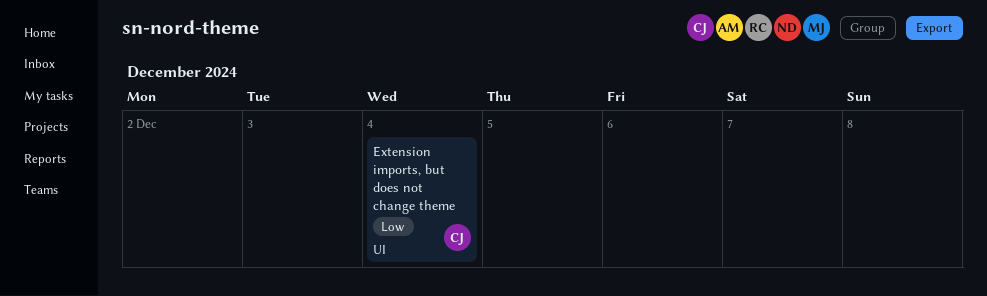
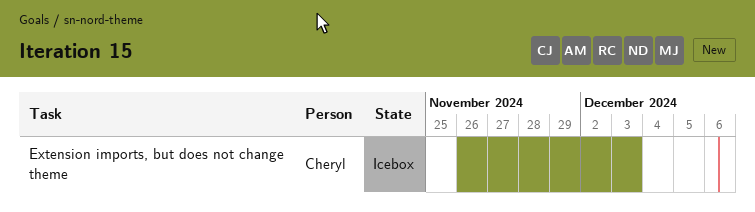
Extension imports, but does not change theme, due: Dec 4 -> Dec 3

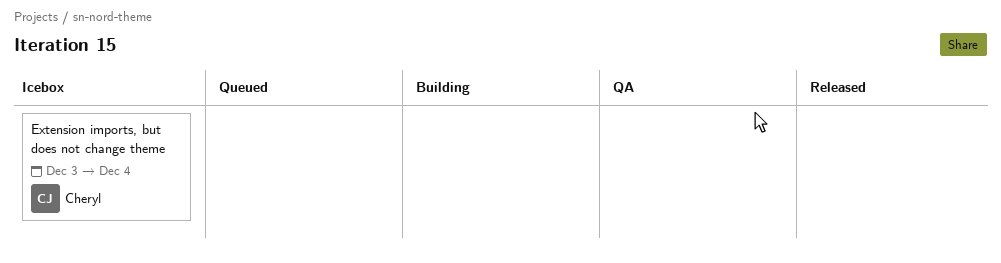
Extension imports, but does not change theme, start: Nov 26 -> Dec 3
Extension imports, but does not change theme, due: Dec 3 -> Dec 4

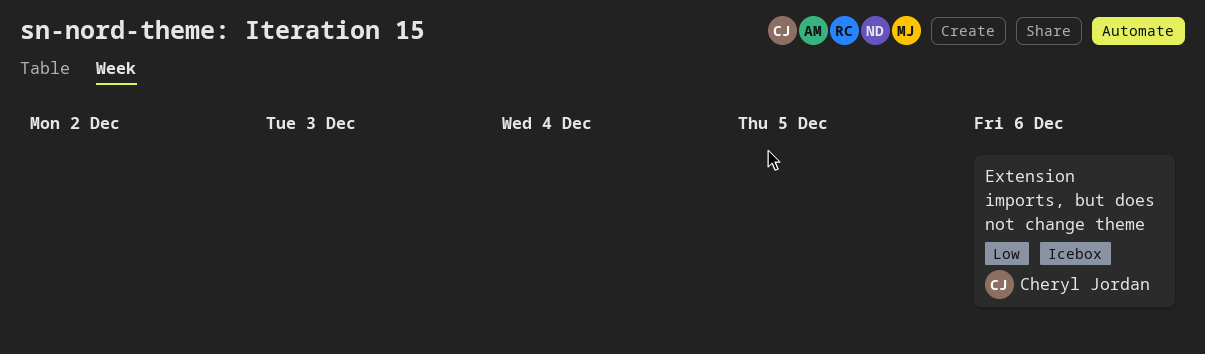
Extension imports, but does not change theme, due: Dec 4 -> Dec 6

